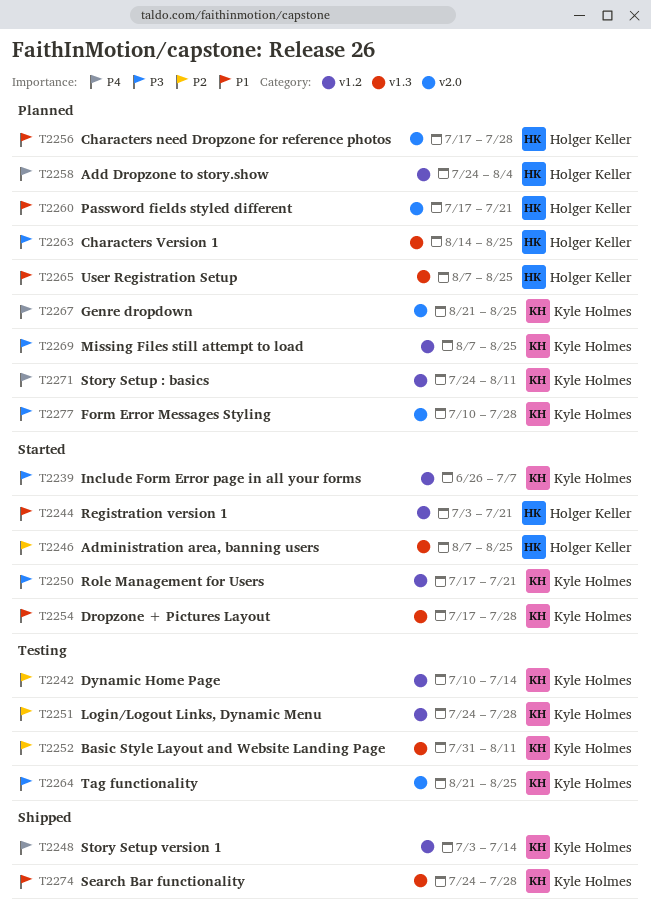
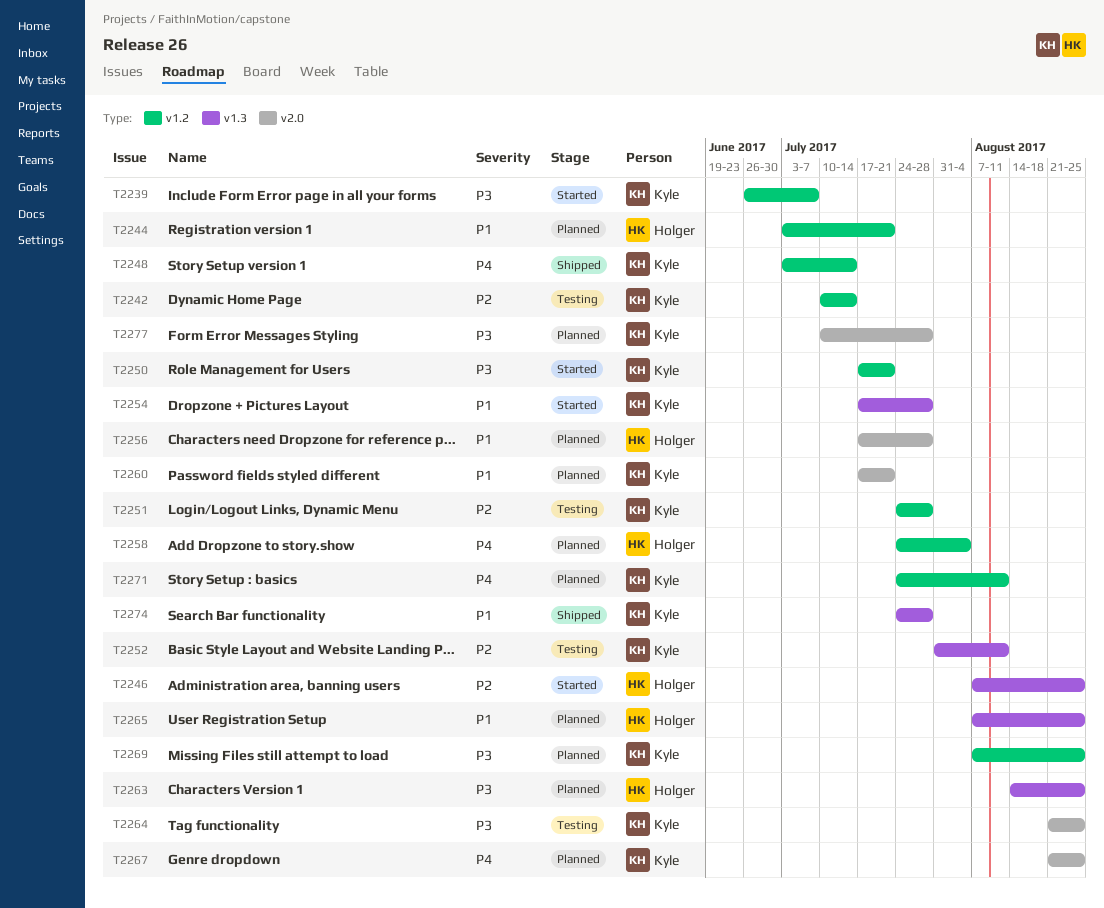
T2244, status: Started -> Planned
T2260, owner: Holger Keller -> Kyle Holmes

